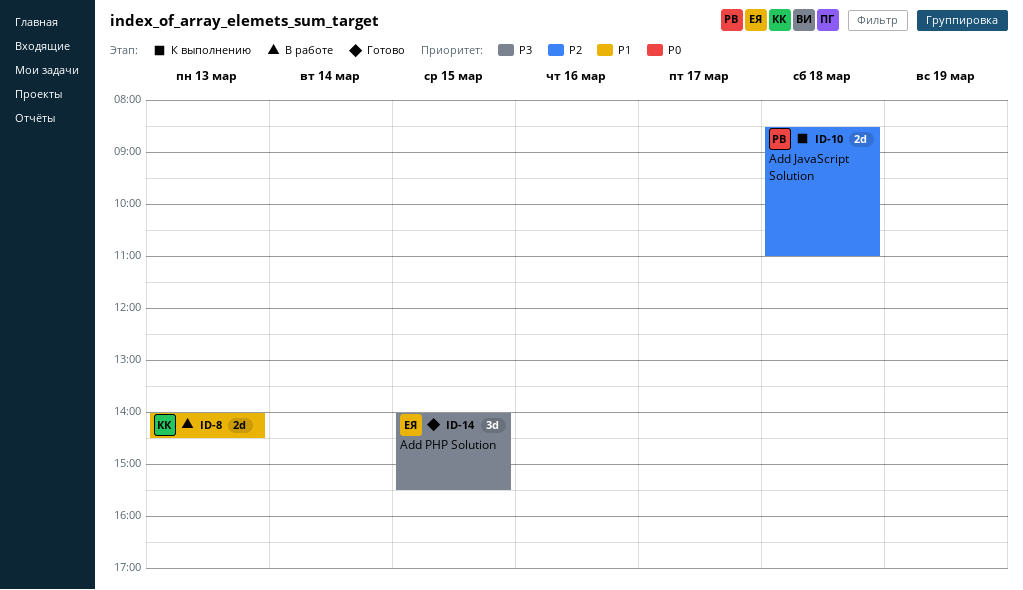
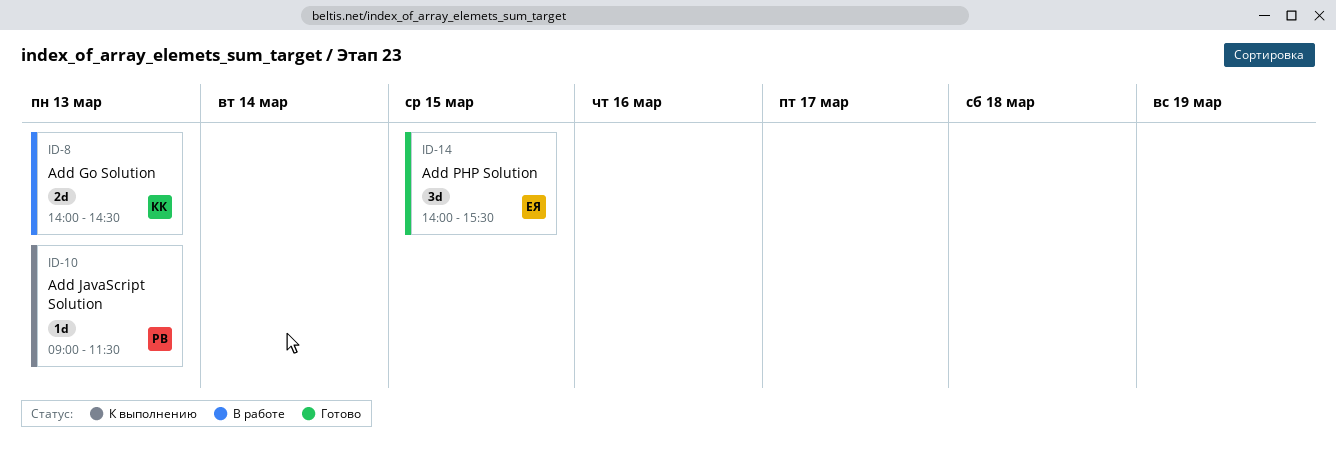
ID-10, estimate: 2d -> 1d
ID-10, day: Mar 18 -> Mar 13
ID-10, begins: 08:30 -> 09:00
ID-10, ends: 11:00 -> 11:30

